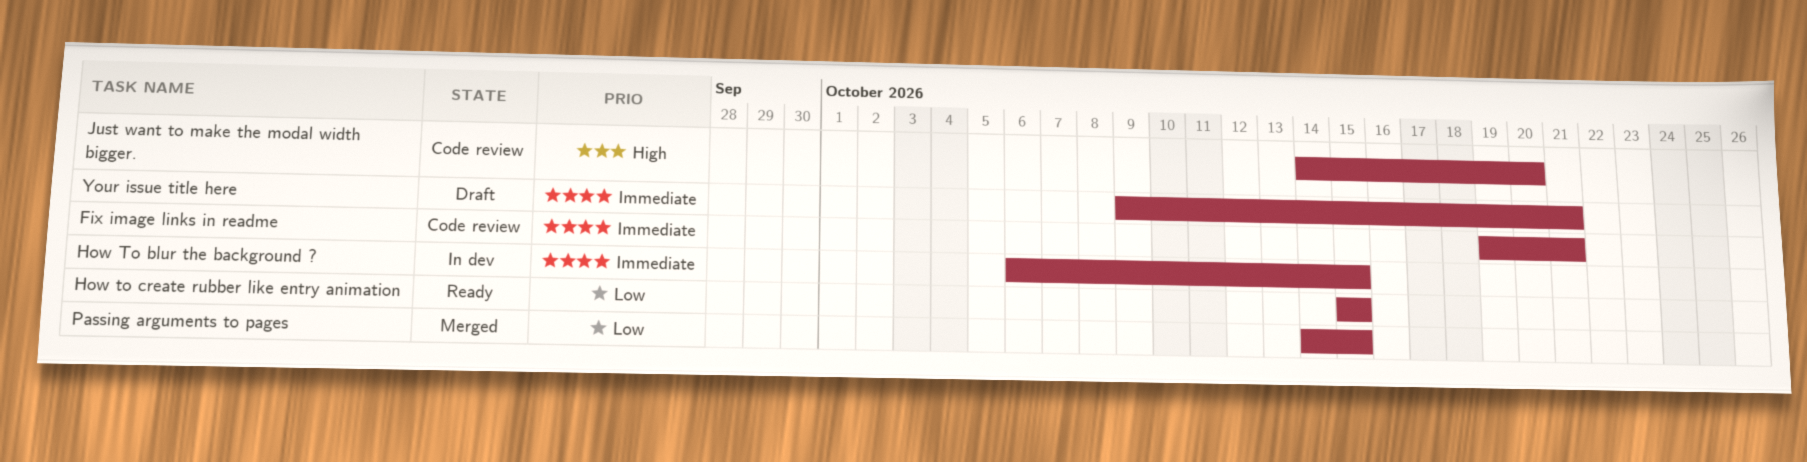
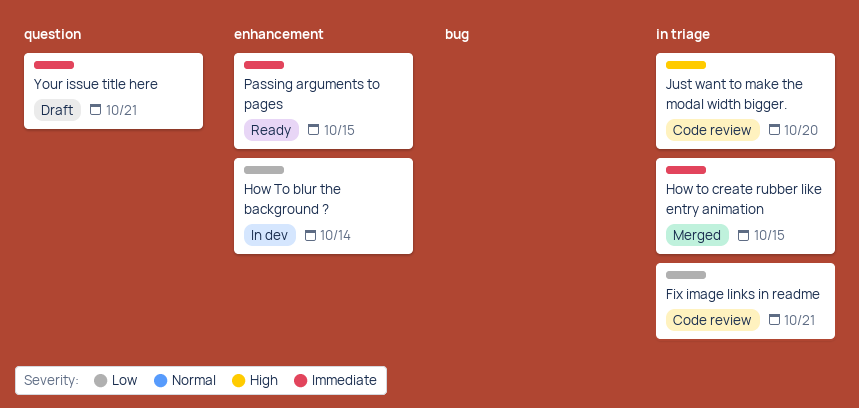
Fix image links in readme, priority: Immediate -> Low
How To blur the background ?, priority: Immediate -> Low
How To blur the background ?, due: Oct 15 -> Oct 14
How to create rubber like entry animation, status: Ready -> Merged
How to create rubber like entry animation, priority: Low -> Immediate
Passing arguments to pages, status: Merged -> Ready
Passing arguments to pages, priority: Low -> Immediate

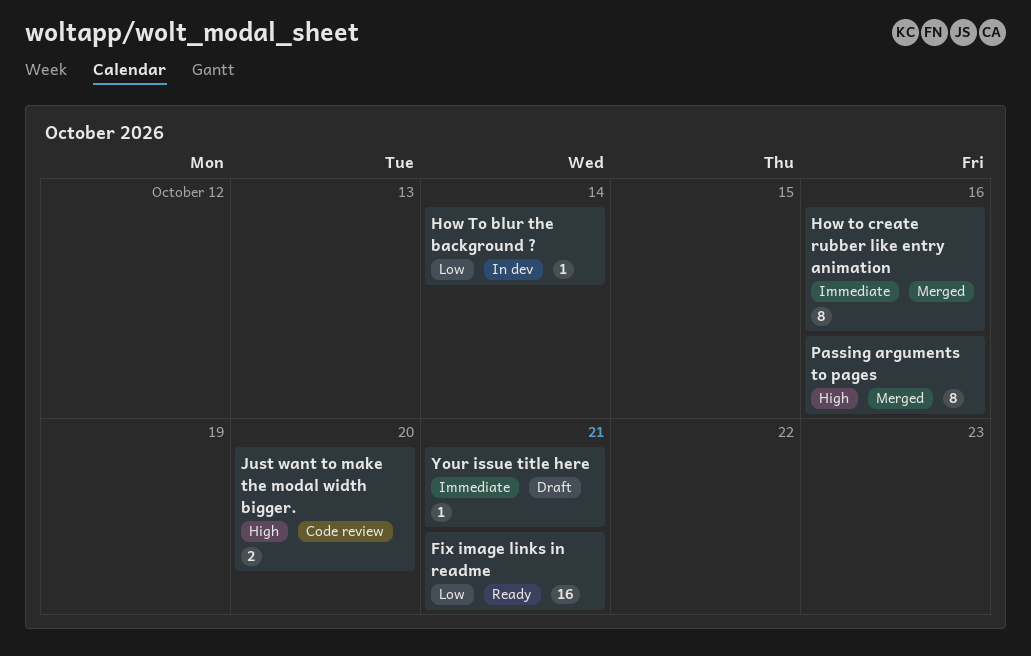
Fix image links in readme, status: Code review -> Ready
How to create rubber like entry animation, due: Oct 15 -> Oct 16
Passing arguments to pages, status: Ready -> Merged
Passing arguments to pages, priority: Immediate -> High
Passing arguments to pages, due: Oct 15 -> Oct 16

